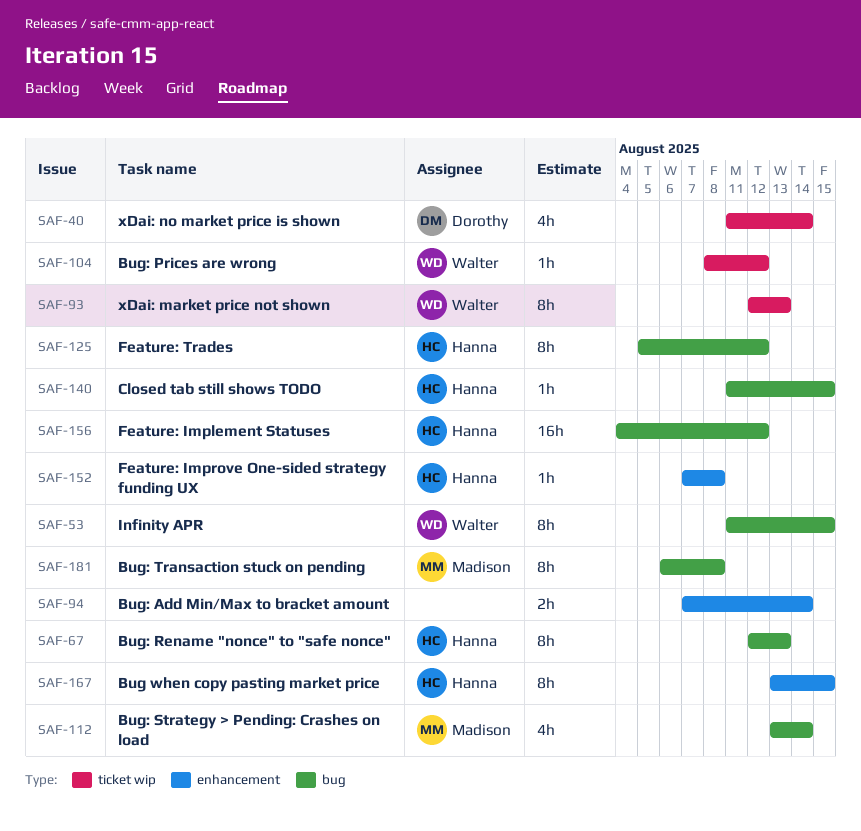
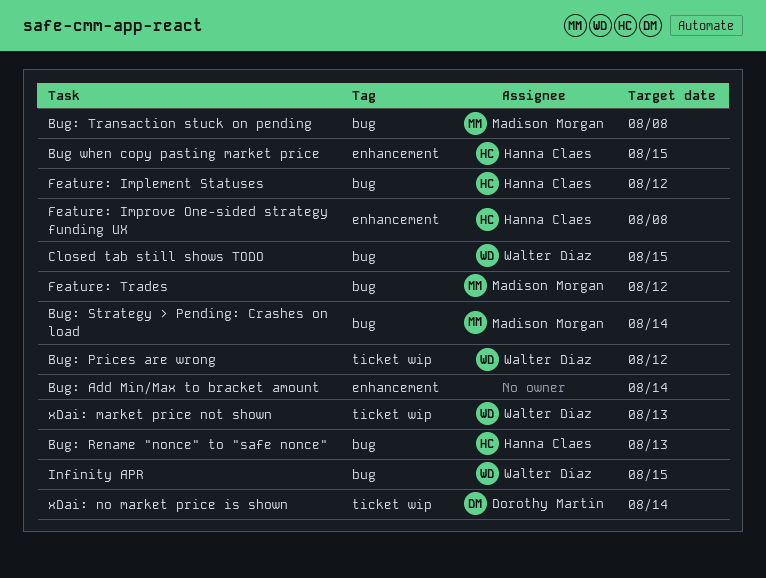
Closed tab still shows TODO, owner: Hanna Claes -> Walter Diaz
Feature: Trades, owner: Hanna Claes -> Madison Morgan

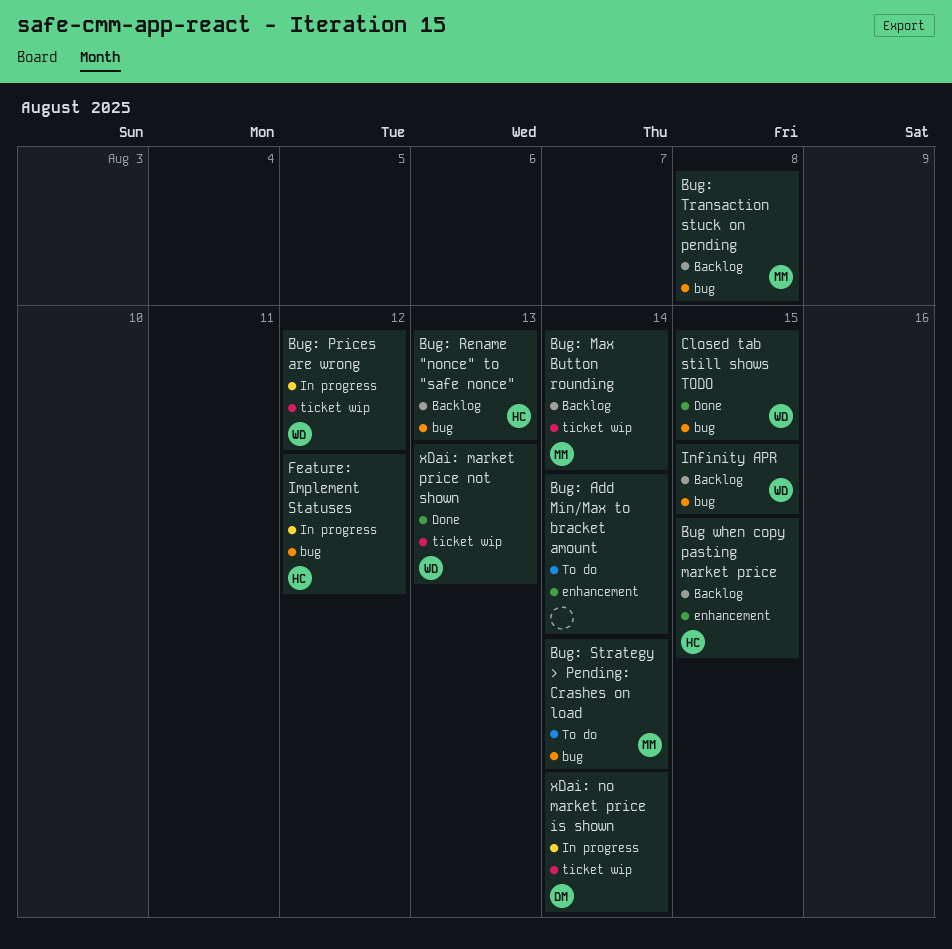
Bug: Max Button rounding: none -> present
Feature: Improve One-sided strategy funding UX: present -> none
Feature: Trades: present -> none

